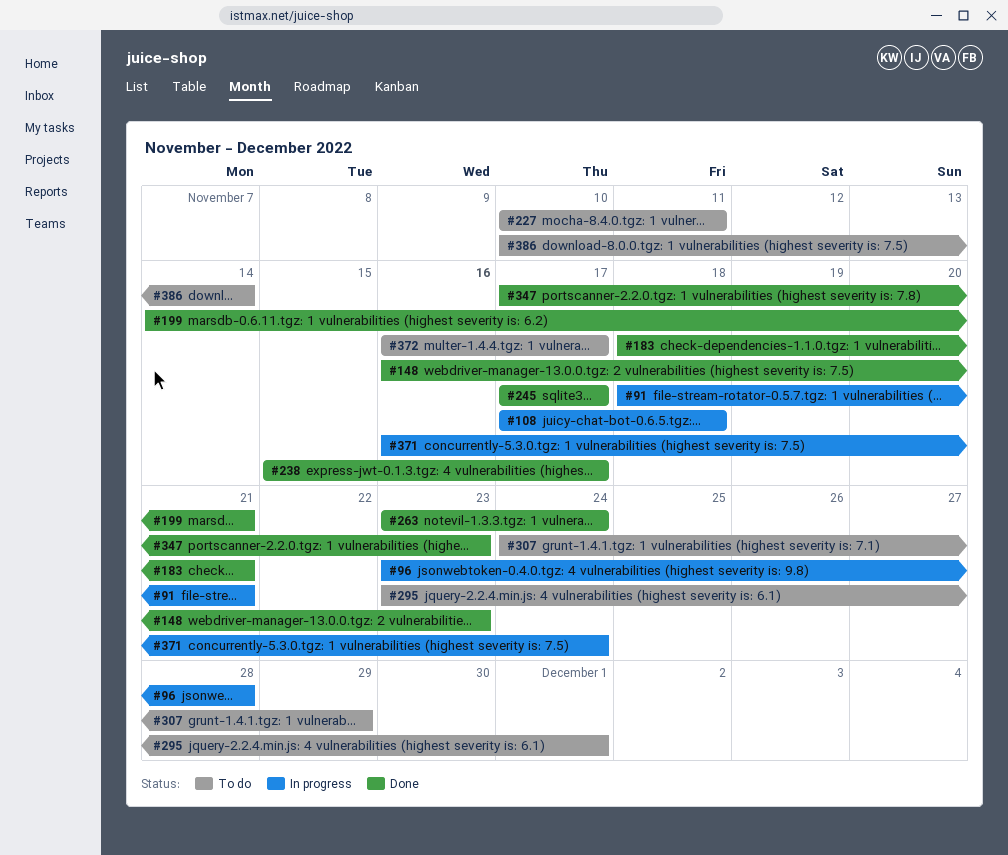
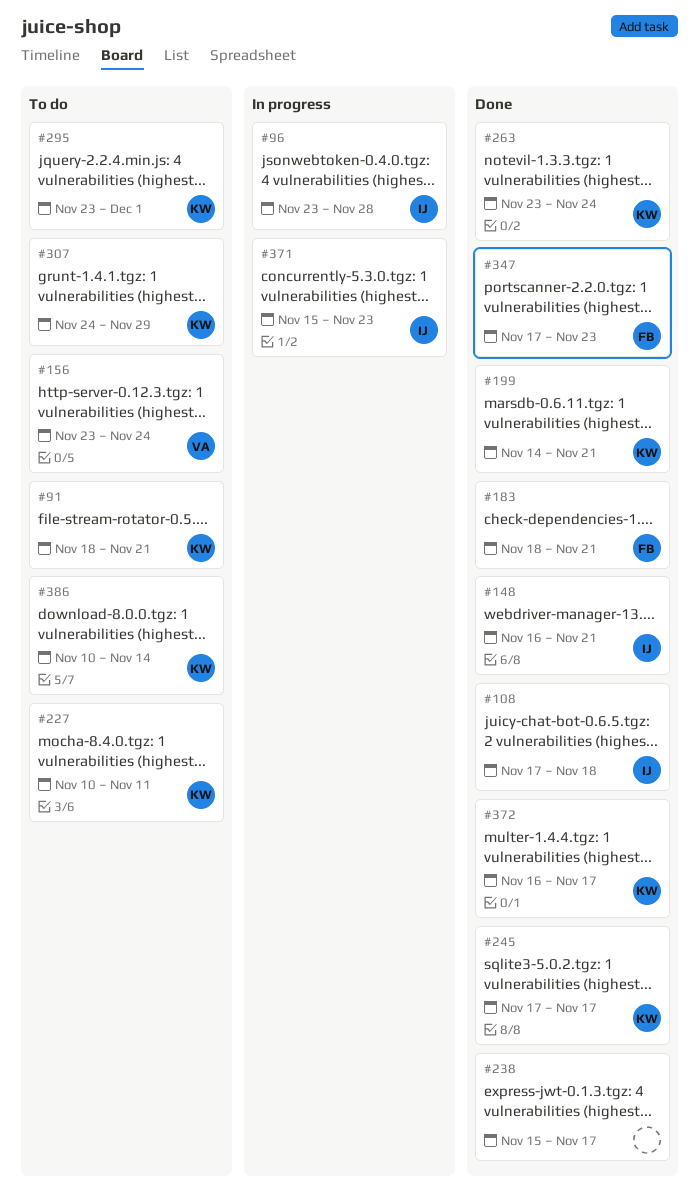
#91, status: In progress -> To do
#108, status: In progress -> Done
#148, due: Nov 23 -> Nov 21
#156: none -> present
#371, start: Nov 16 -> Nov 15
#371, due: Nov 24 -> Nov 23
#372, status: To do -> Done

